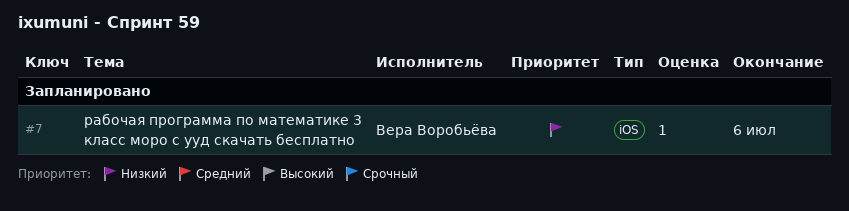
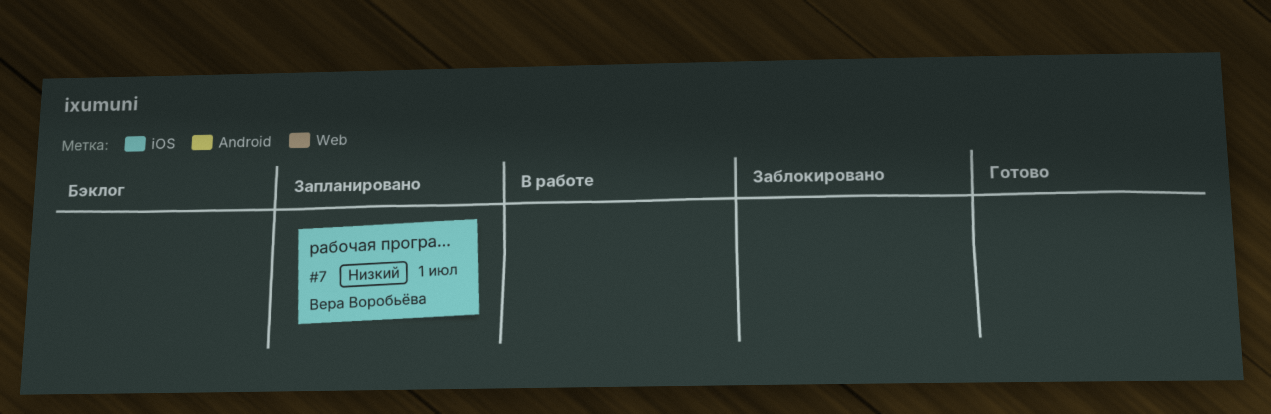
#7, due: Jul 6 -> Jul 1

